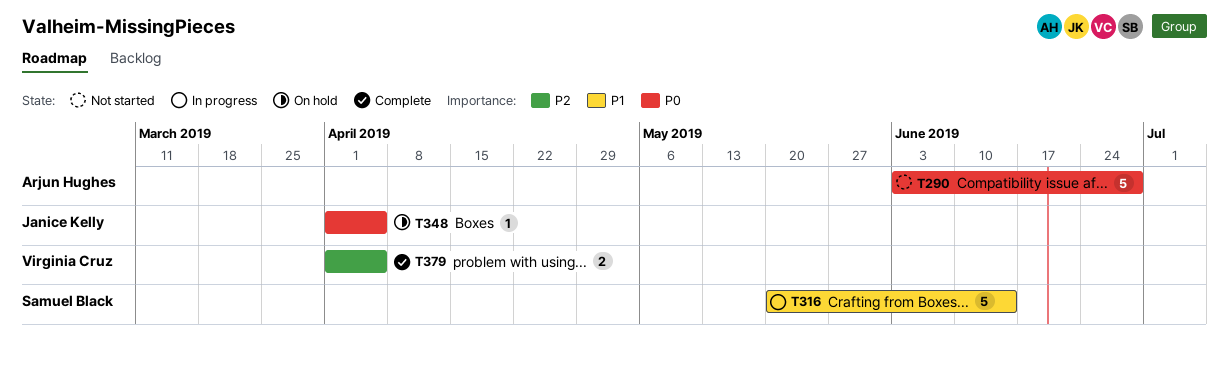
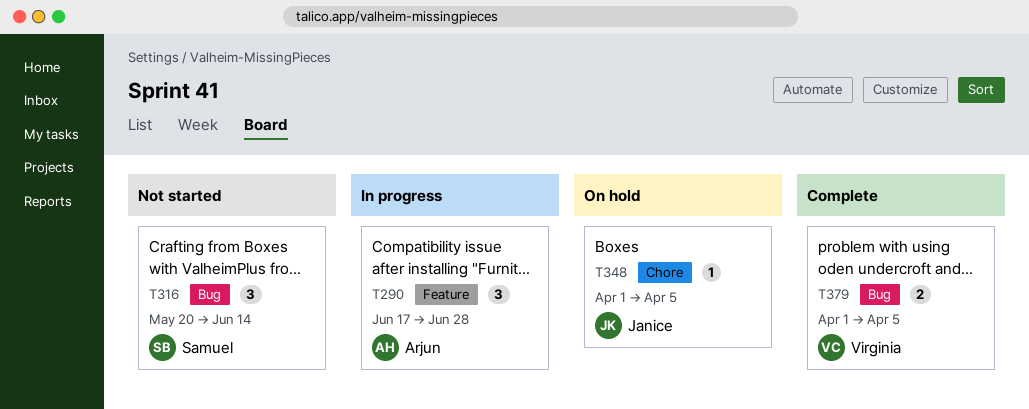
T290, status: Not started -> In progress
T290, estimate: 5 -> 3
T290, start: Jun 3 -> Jun 17
T316, status: In progress -> Not started
T316, estimate: 5 -> 3

